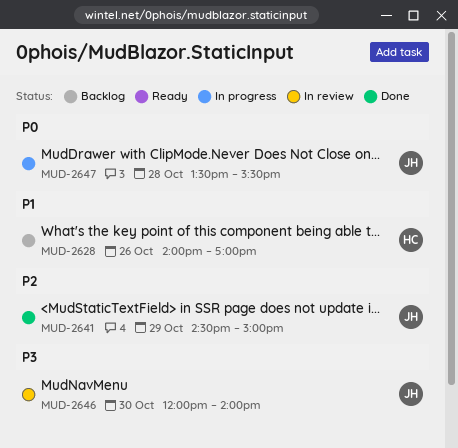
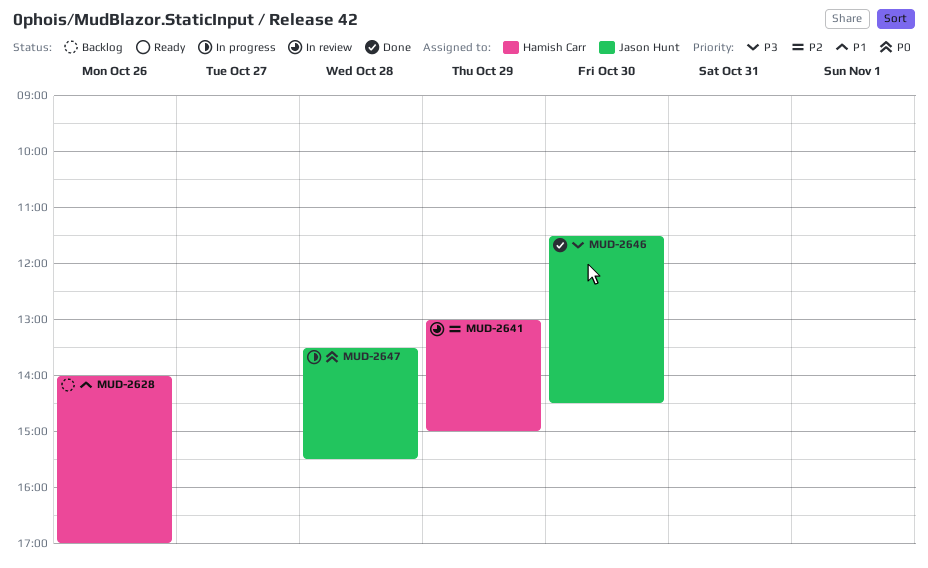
MUD-2641, status: Done -> In review
MUD-2641, owner: Jason Hunt -> Hamish Carr
MUD-2641, begins: 14:30 -> 13:00
MUD-2646, status: In review -> Done
MUD-2646, begins: 12:00 -> 11:30
MUD-2646, ends: 14:00 -> 14:30

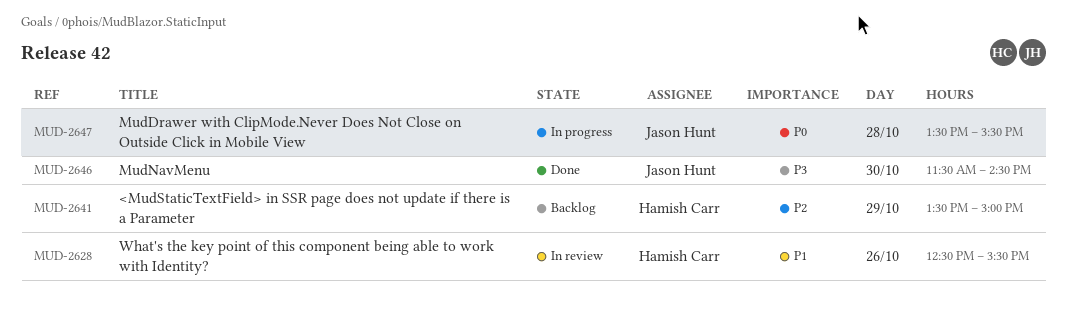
MUD-2628, status: Backlog -> In review
MUD-2628, begins: 14:00 -> 12:30
MUD-2628, ends: 17:00 -> 15:30
MUD-2641, status: In review -> Backlog
MUD-2641, begins: 13:00 -> 13:30

